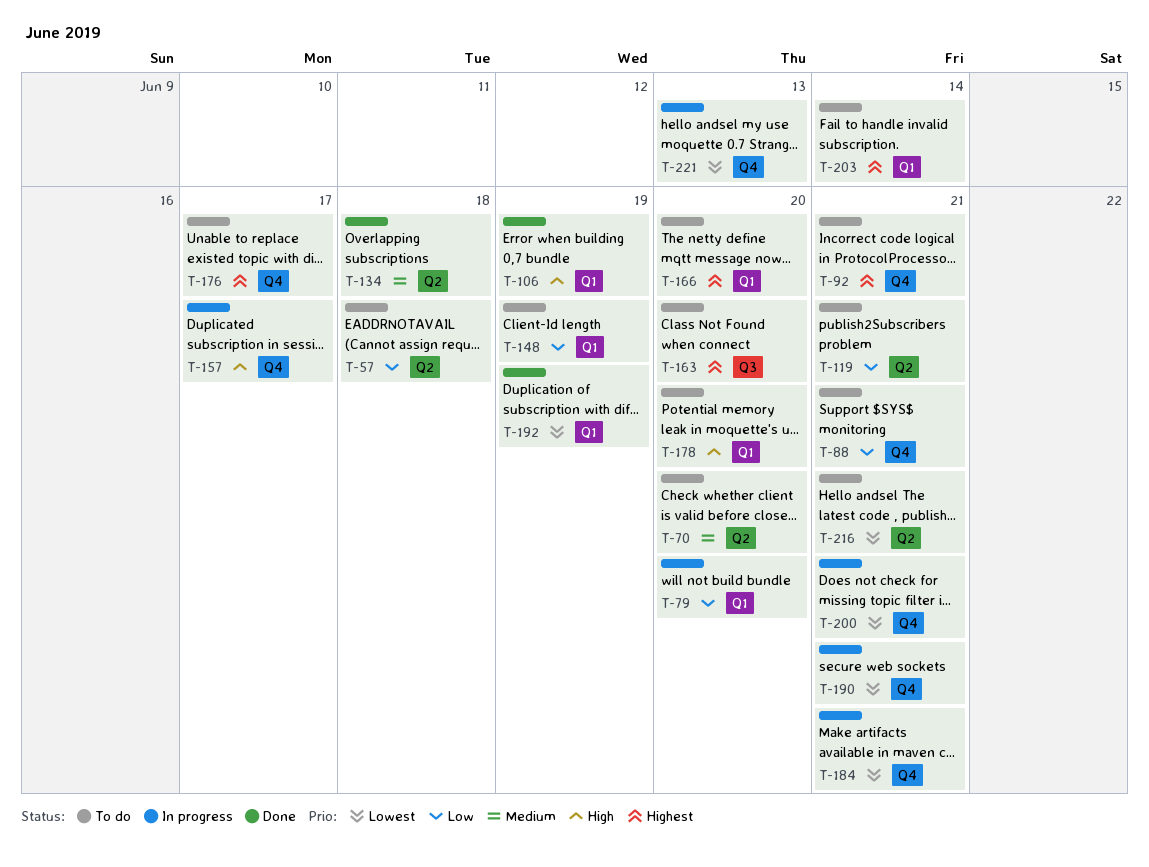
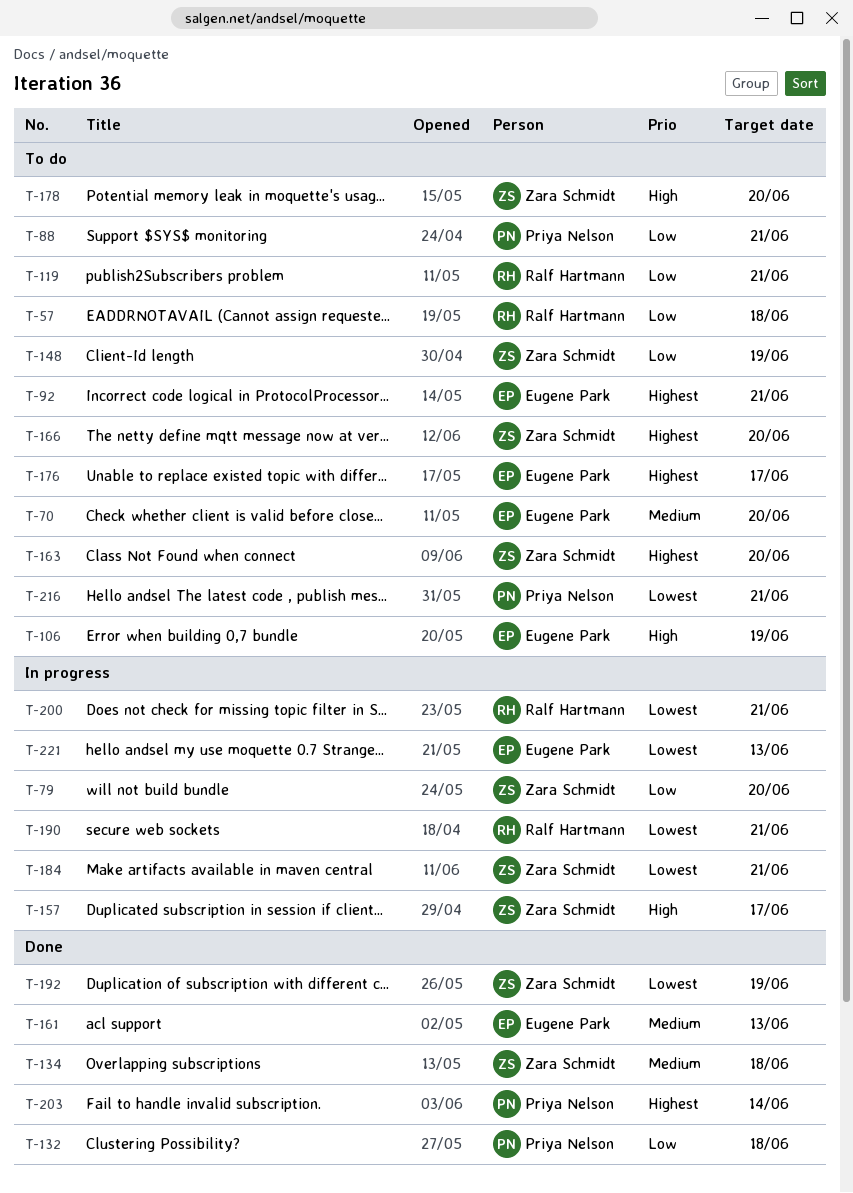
T-106, status: Done -> To do
T-132: none -> present
T-161: none -> present
T-203, status: To do -> Done

